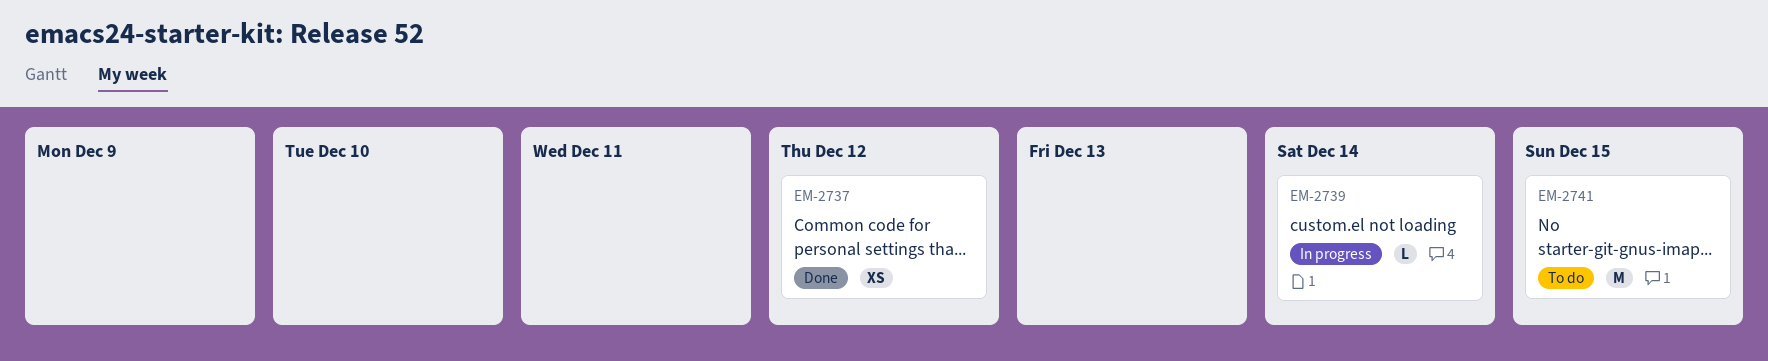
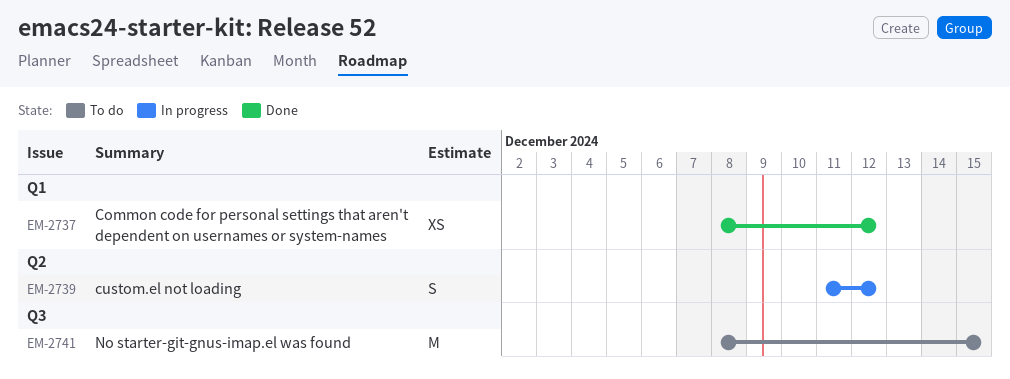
EM-2739, estimate: L -> S
EM-2739, due: Dec 14 -> Dec 12

